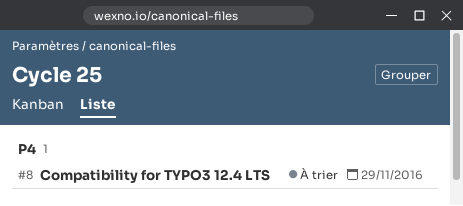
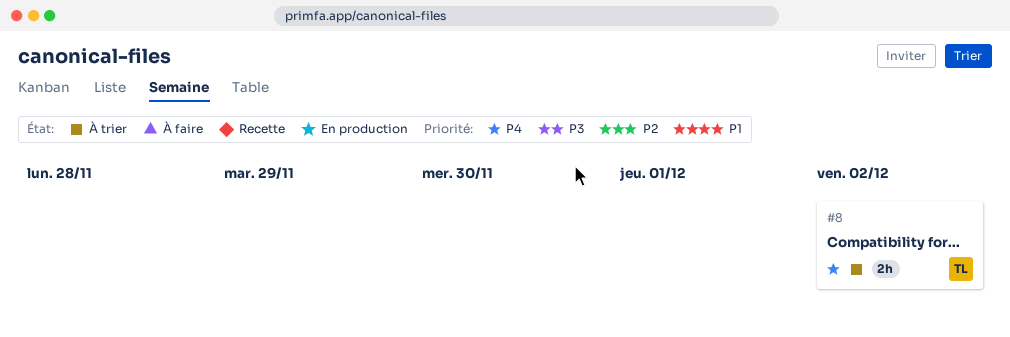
#8, due: Nov 29 -> Dec 2

